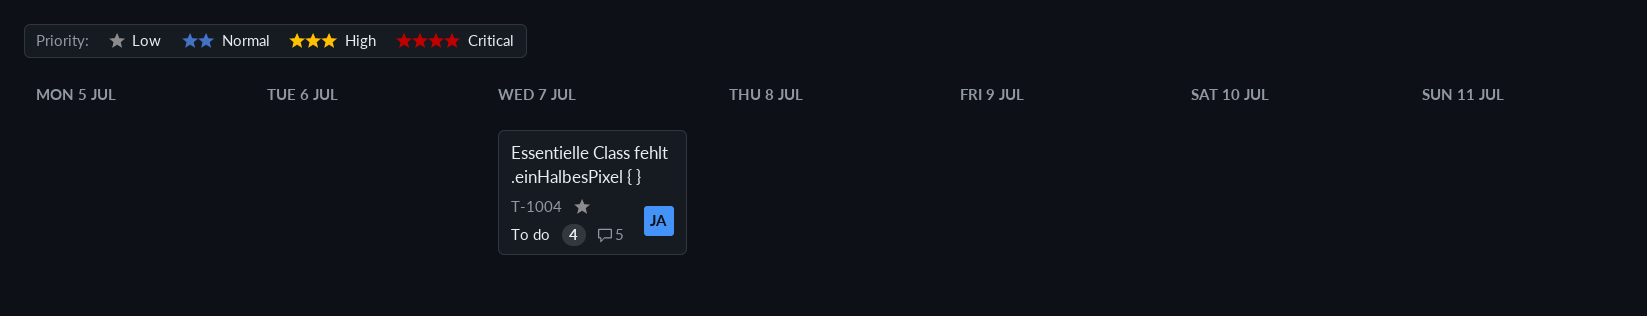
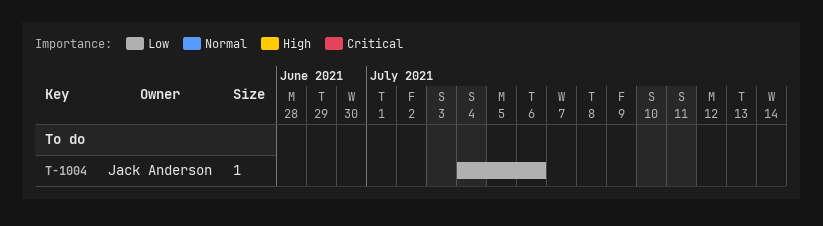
T-1004, estimate: 4 -> 1
T-1004, due: Jul 7 -> Jul 6

